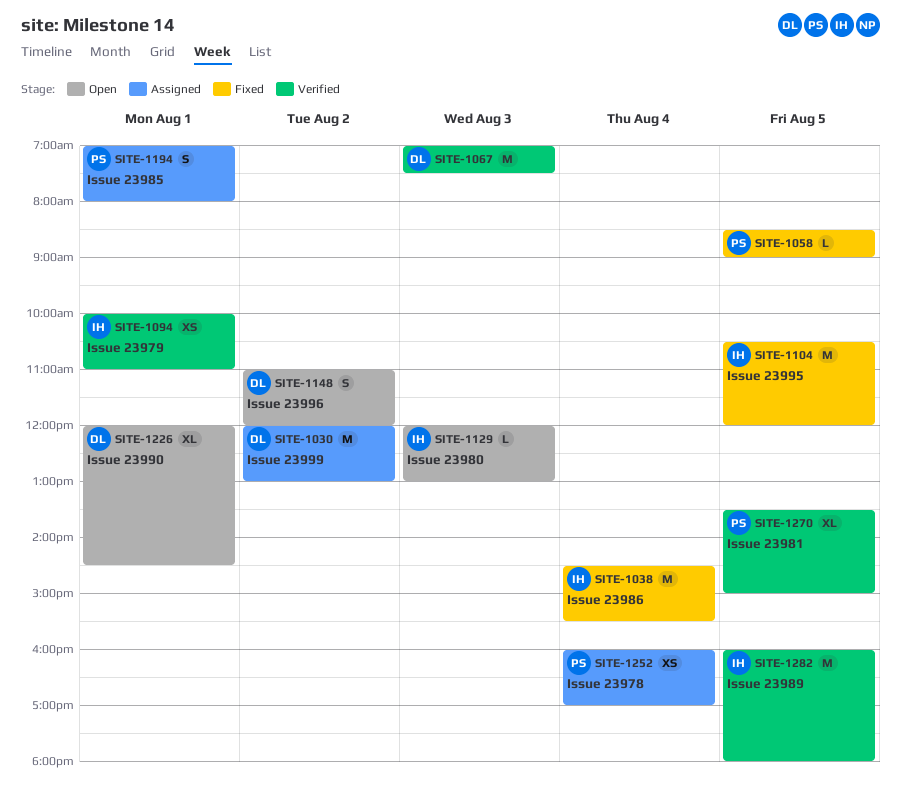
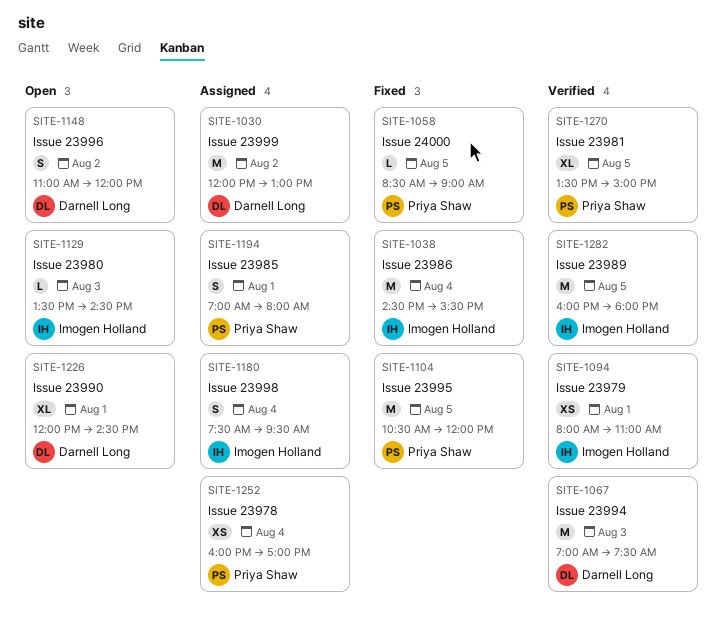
SITE-1094, begins: 10:00 -> 08:00
SITE-1104, owner: Imogen Holland -> Priya Shaw
SITE-1129, begins: 12:00 -> 13:30
SITE-1129, ends: 13:00 -> 14:30
SITE-1180: none -> present

